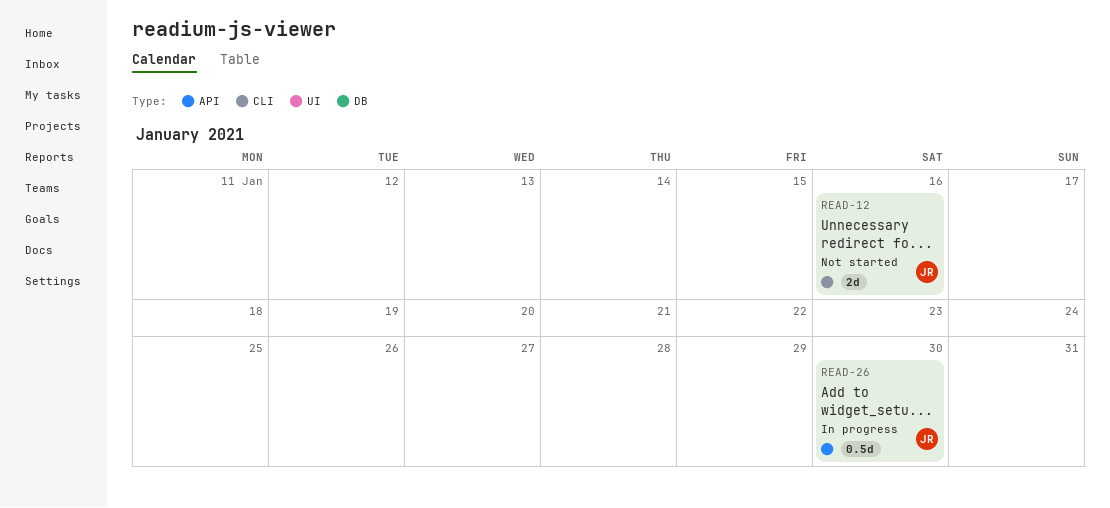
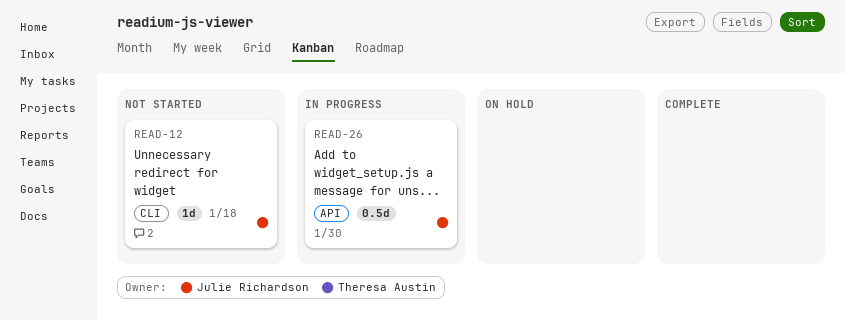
READ-12, estimate: 2d -> 1d
READ-12, due: Jan 16 -> Jan 18

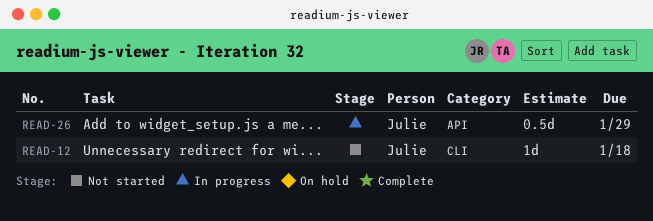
READ-26, due: Jan 30 -> Jan 29

